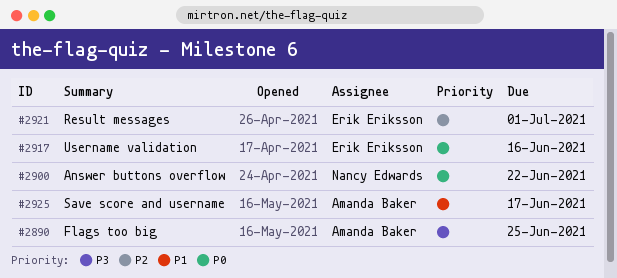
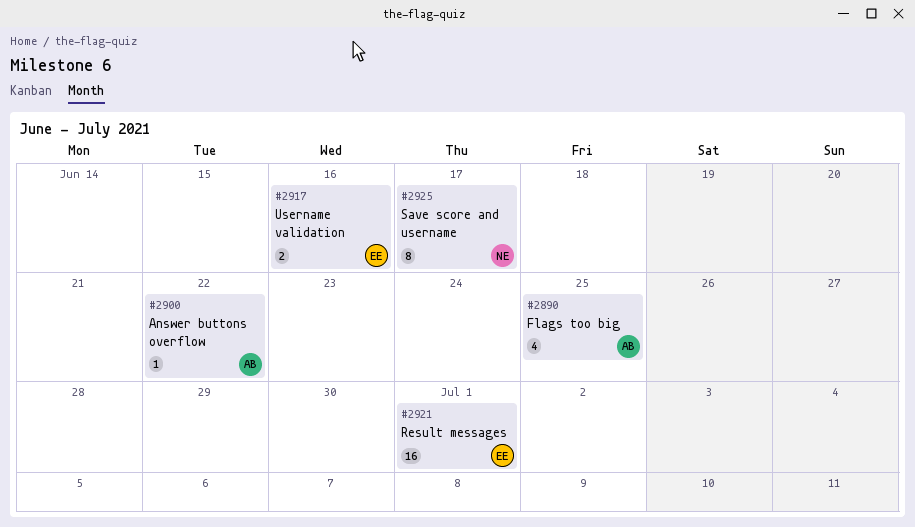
#2900, owner: Nancy Edwards -> Amanda Baker
#2925, owner: Amanda Baker -> Nancy Edwards

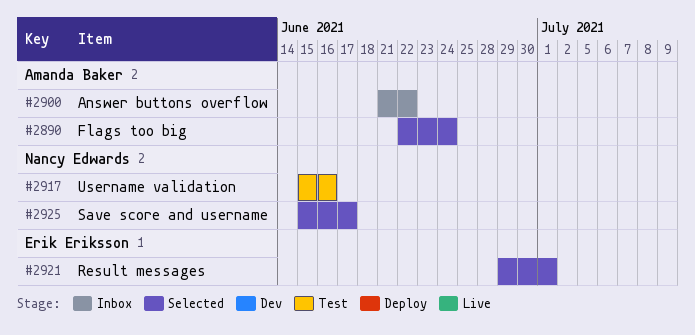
#2890, due: Jun 25 -> Jun 24
#2917, owner: Erik Eriksson -> Nancy Edwards

